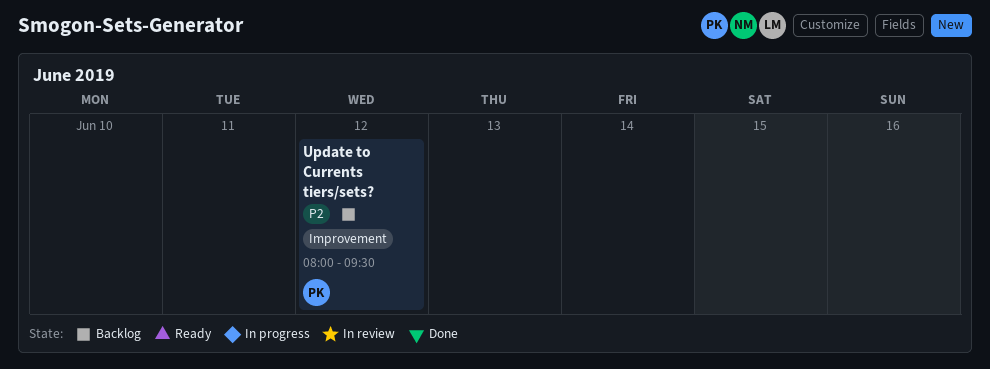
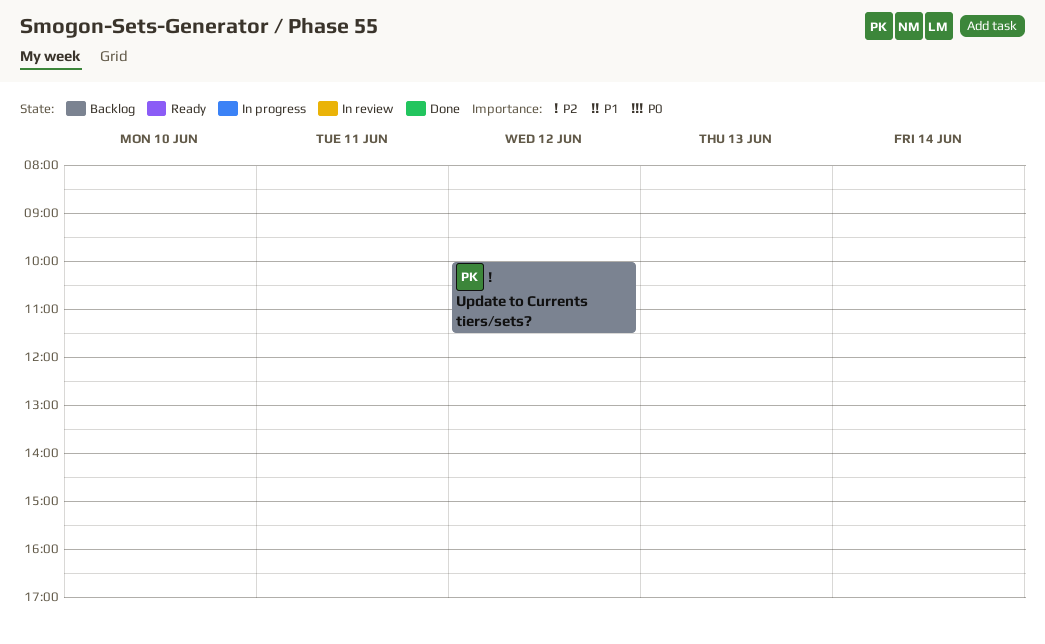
Update to Currents tiers/sets?, begins: 08:00 -> 10:00
Update to Currents tiers/sets?, ends: 09:30 -> 11:30

